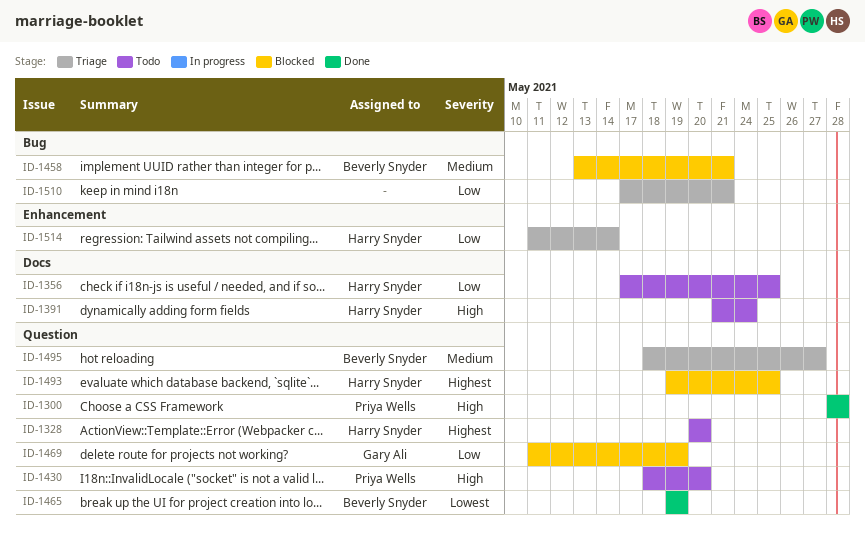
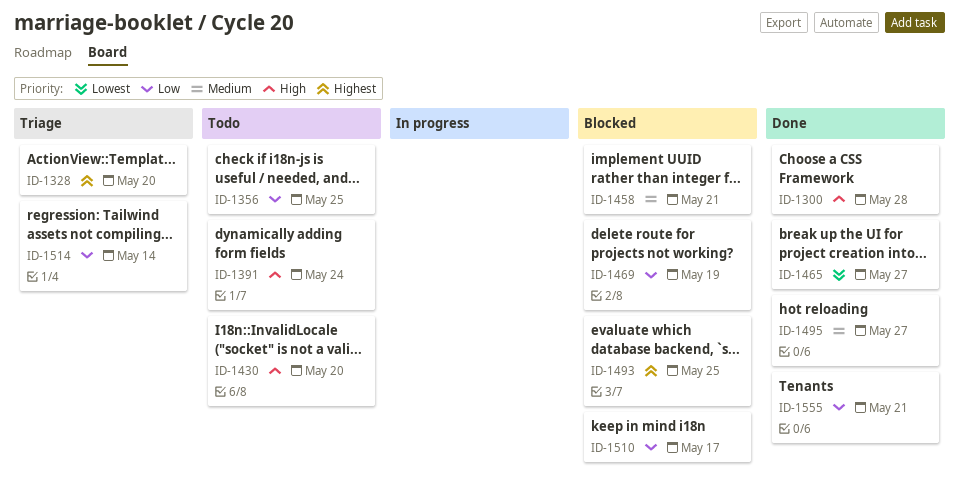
ID-1328, status: Todo -> Triage
ID-1465, due: May 19 -> May 27
ID-1495, status: Triage -> Done
ID-1510, status: Triage -> Blocked
ID-1510, due: May 21 -> May 17
ID-1555: none -> present

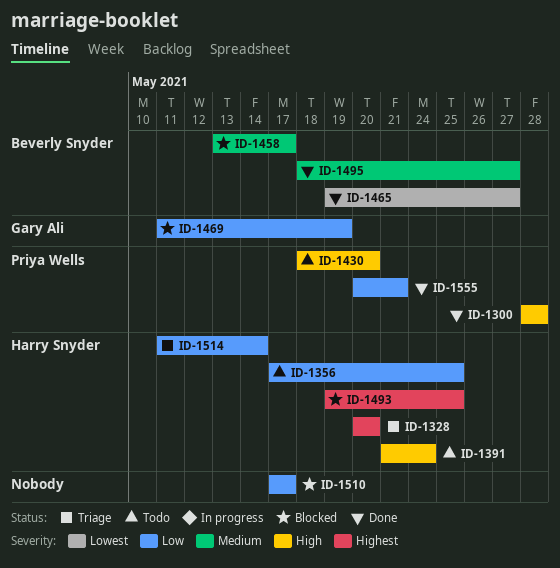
ID-1458, due: May 21 -> May 17

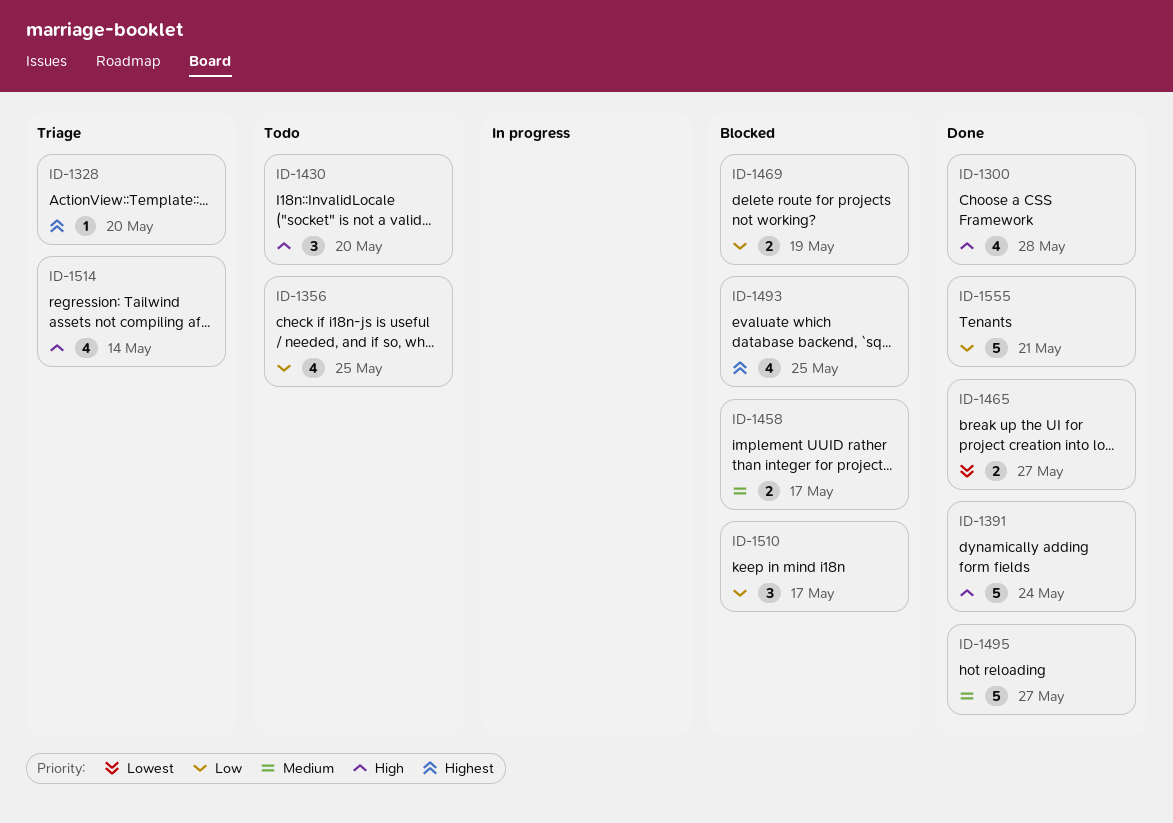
ID-1391, status: Todo -> Done
ID-1514, priority: Low -> High

